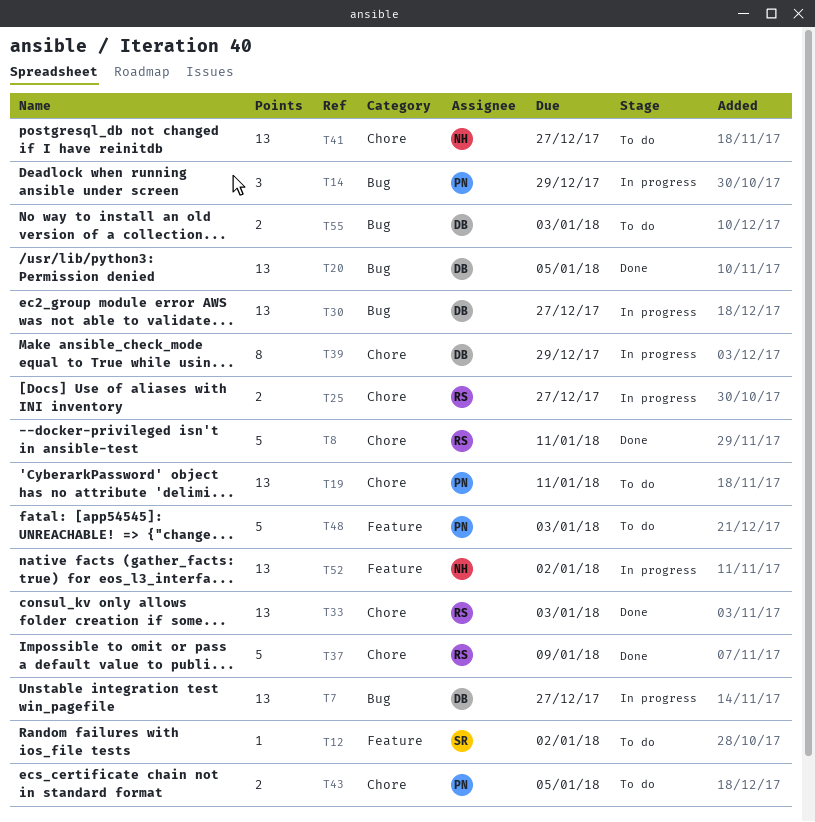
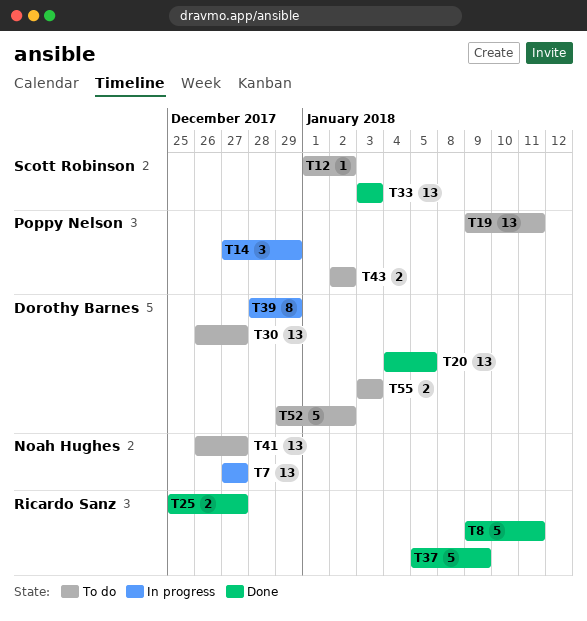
T7, owner: Dorothy Barnes -> Noah Hughes
T25, status: In progress -> Done
T30, status: In progress -> To do
T33, owner: Ricardo Sanz -> Scott Robinson
T43, due: Jan 5 -> Jan 2
T48: present -> none
T52, status: In progress -> To do
T52, owner: Noah Hughes -> Dorothy Barnes
T52, estimate: 13 -> 5

